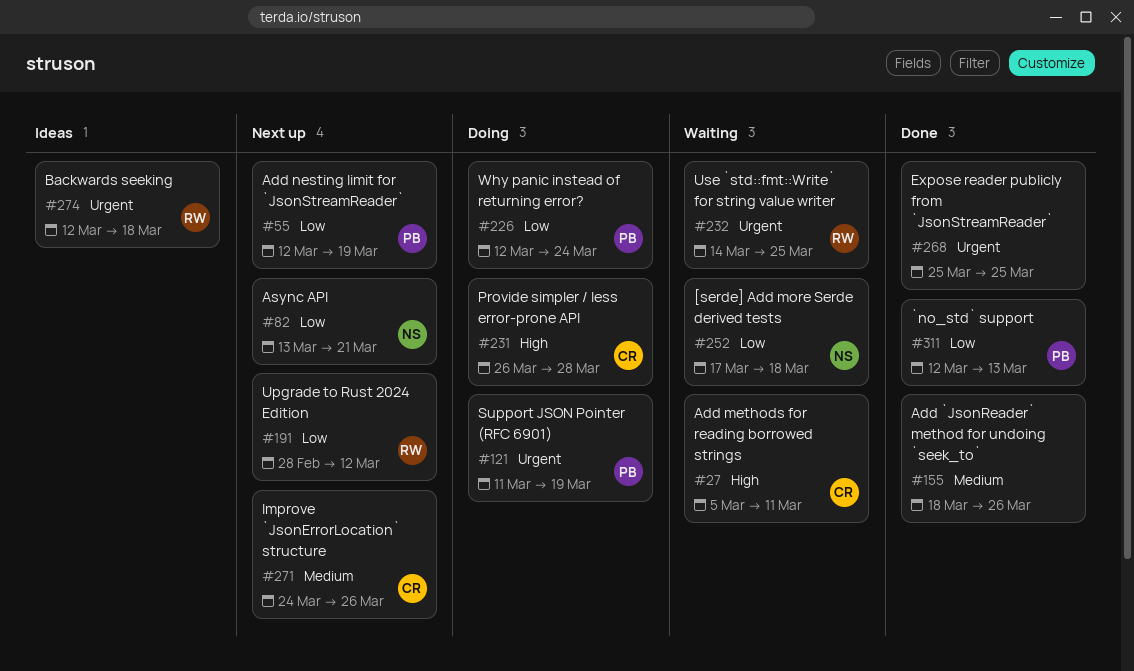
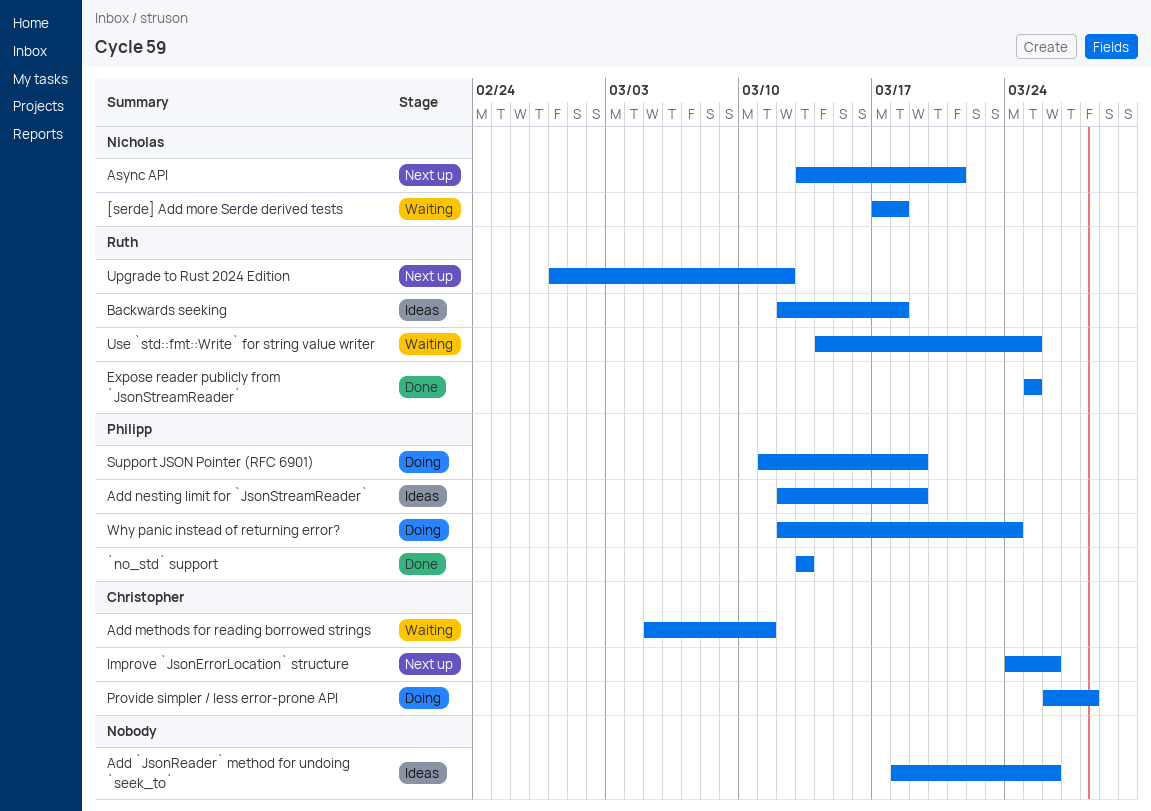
`no_std` support, start: Mar 12 -> Mar 13
Add `JsonReader` method for undoing `seek_to`, status: Done -> Ideas
Add nesting limit for `JsonStreamReader`, status: Next up -> Ideas
Expose reader publicly from `JsonStreamReader`, owner: none -> Ruth

